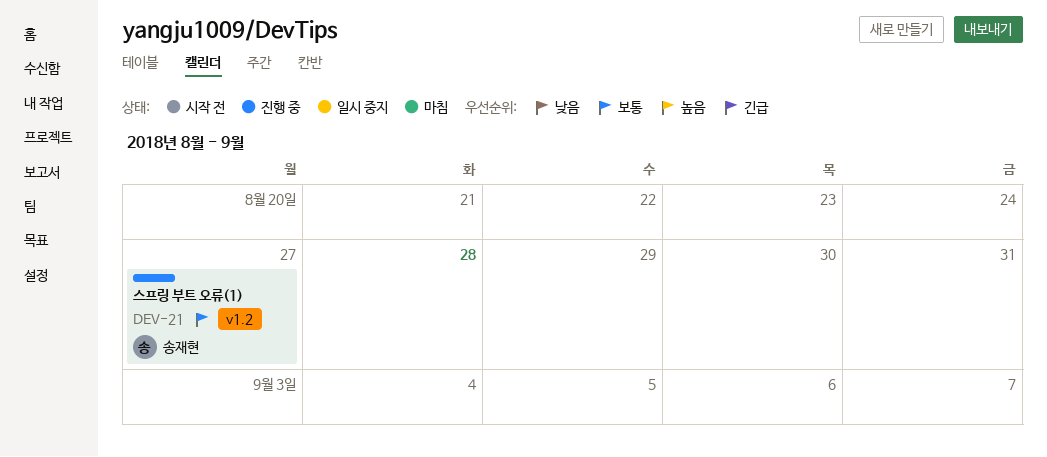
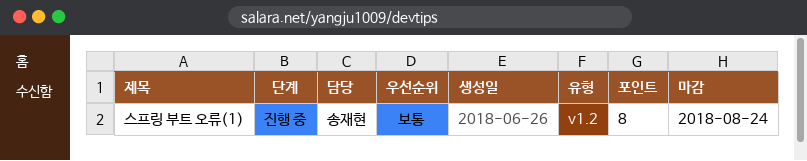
스프링 부트 오류(1), due: Aug 27 -> Aug 24

